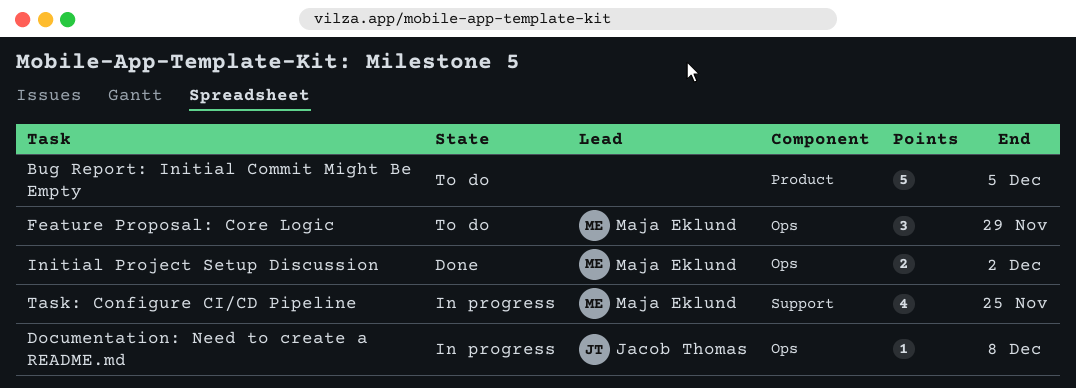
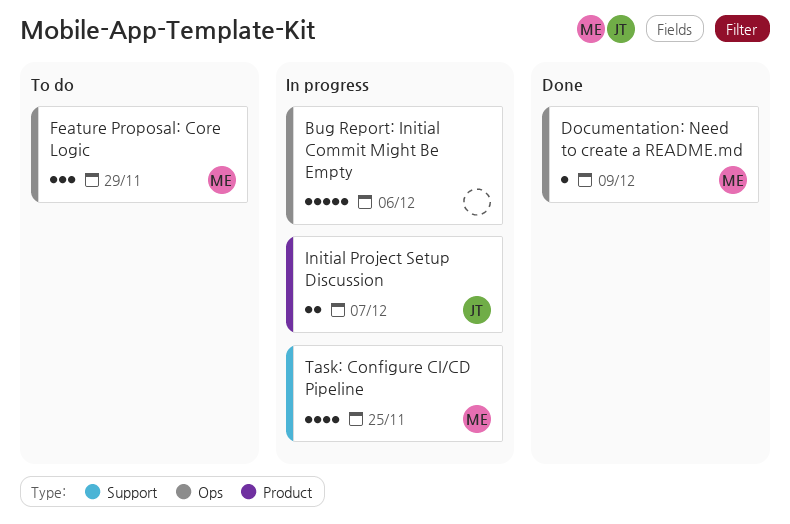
Bug Report: Initial Commit Might Be Empty, status: To do -> In progress
Bug Report: Initial Commit Might Be Empty, label: Product -> Ops
Bug Report: Initial Commit Might Be Empty, due: Dec 5 -> Dec 6
Documentation: Need to create a README.md, status: In progress -> Done
Documentation: Need to create a README.md, owner: Jacob Thomas -> Maja Eklund
Documentation: Need to create a README.md, due: Dec 8 -> Dec 9
Initial Project Setup Discussion, status: Done -> In progress
Initial Project Setup Discussion, owner: Maja Eklund -> Jacob Thomas
Initial Project Setup Discussion, label: Ops -> Product
Initial Project Setup Discussion, due: Dec 2 -> Dec 7

